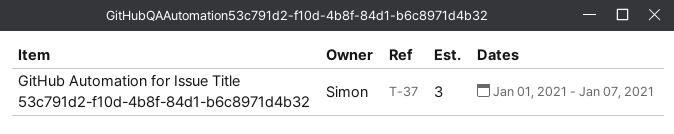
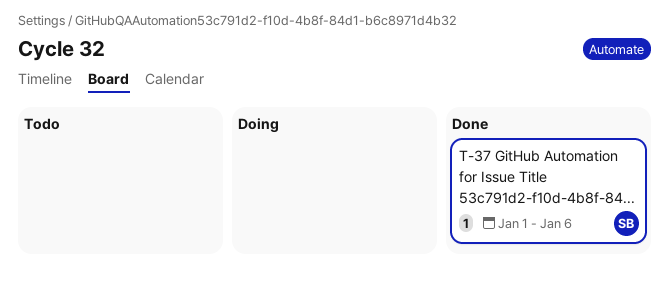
T-37, estimate: 3 -> 1
T-37, due: Jan 7 -> Jan 6

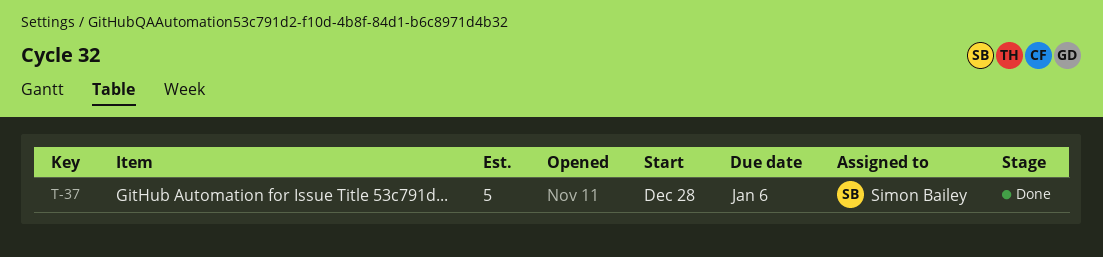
T-37, estimate: 1 -> 5
T-37, start: Jan 1 -> Dec 28

